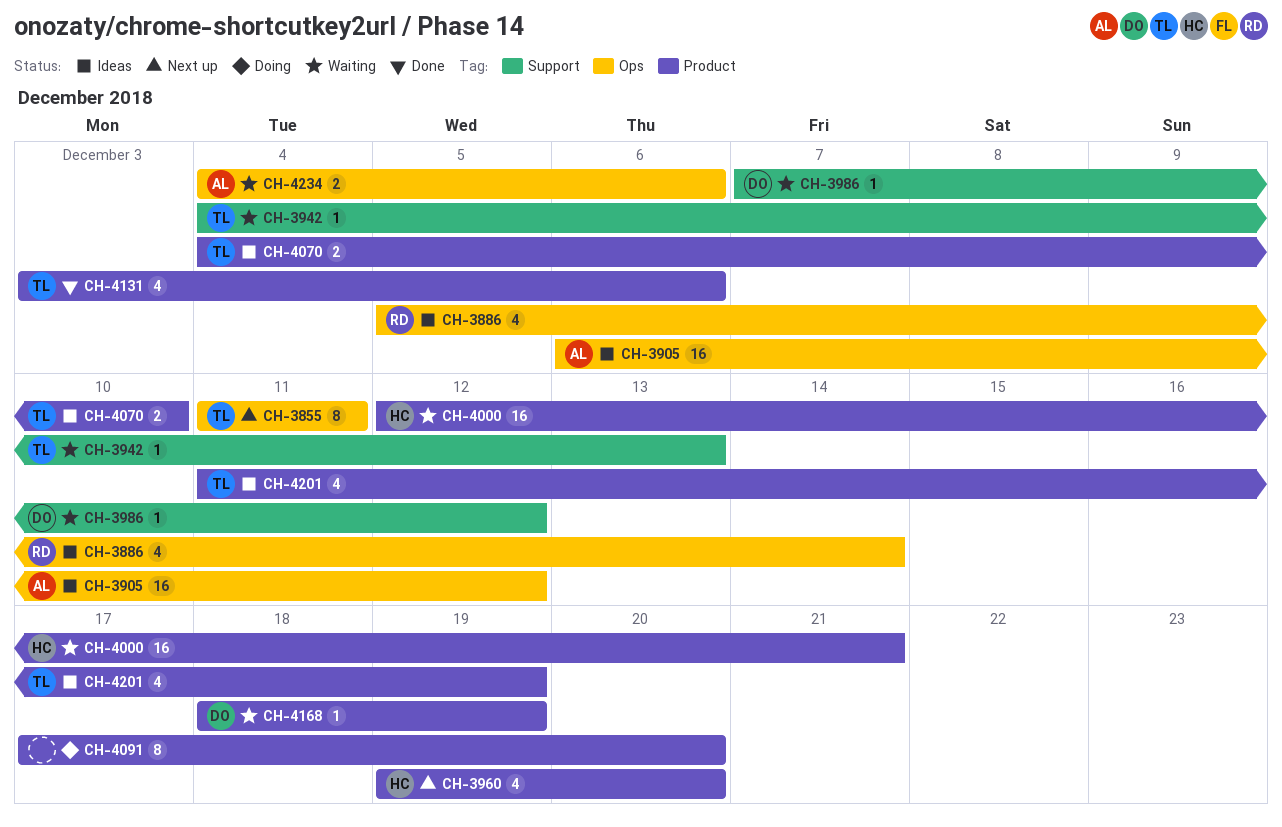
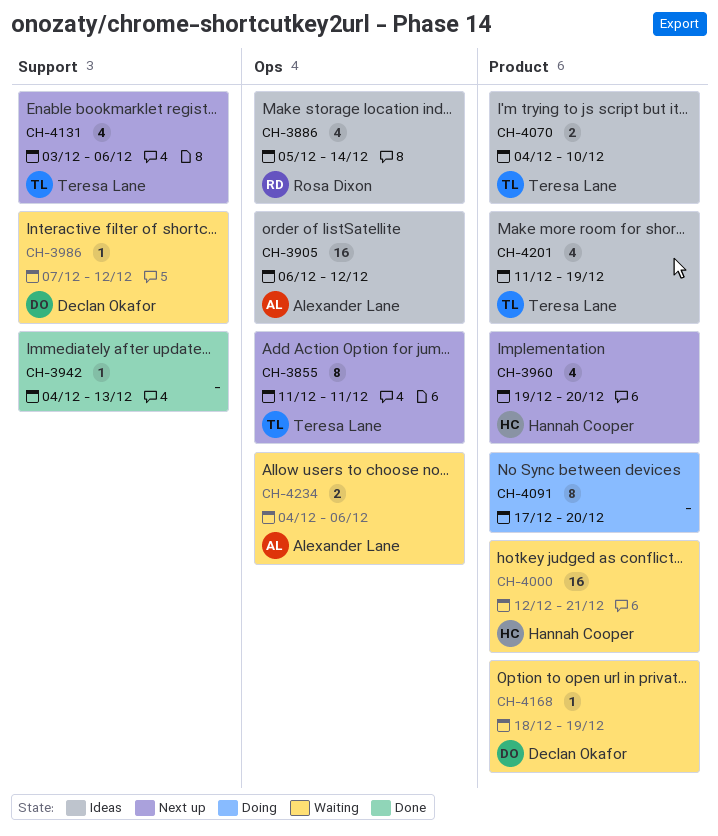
CH-3942, status: Waiting -> Done
CH-3942, owner: Teresa Lane -> none
CH-4131, status: Done -> Next up
CH-4131, label: Product -> Support

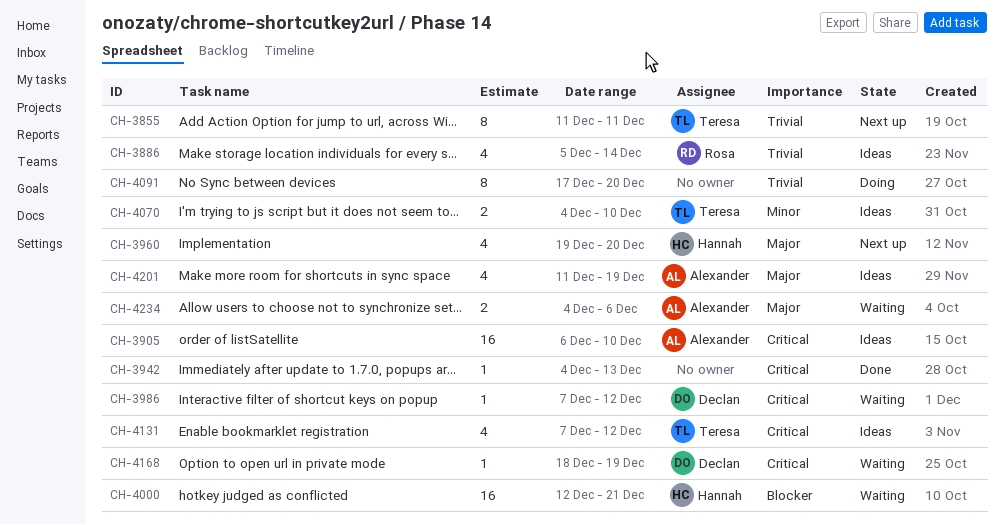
CH-3905, due: Dec 12 -> Dec 10
CH-4131, status: Next up -> Ideas
CH-4131, start: Dec 3 -> Dec 7
CH-4131, due: Dec 6 -> Dec 12
CH-4201, owner: Teresa Lane -> Alexander Lane

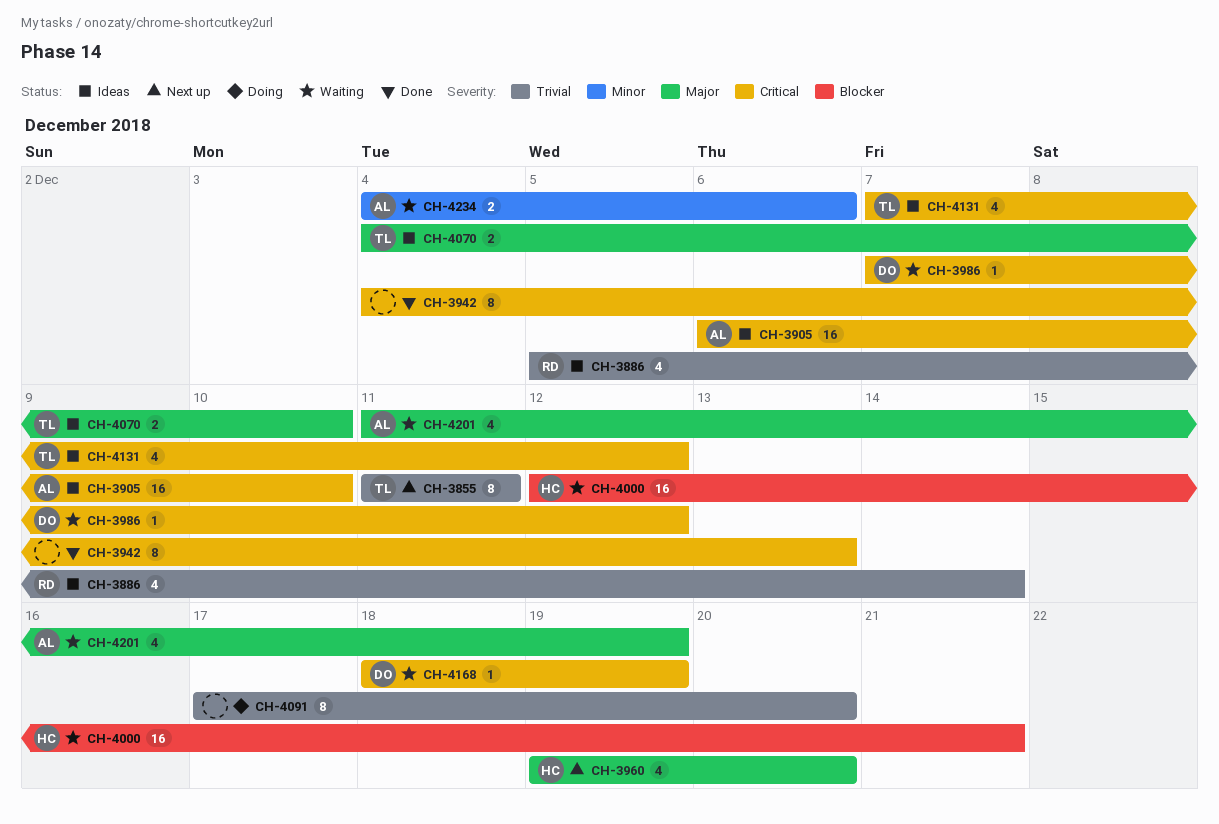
CH-3942, estimate: 1 -> 8
CH-4070, priority: Minor -> Major
CH-4201, status: Ideas -> Waiting
CH-4234, priority: Major -> Minor

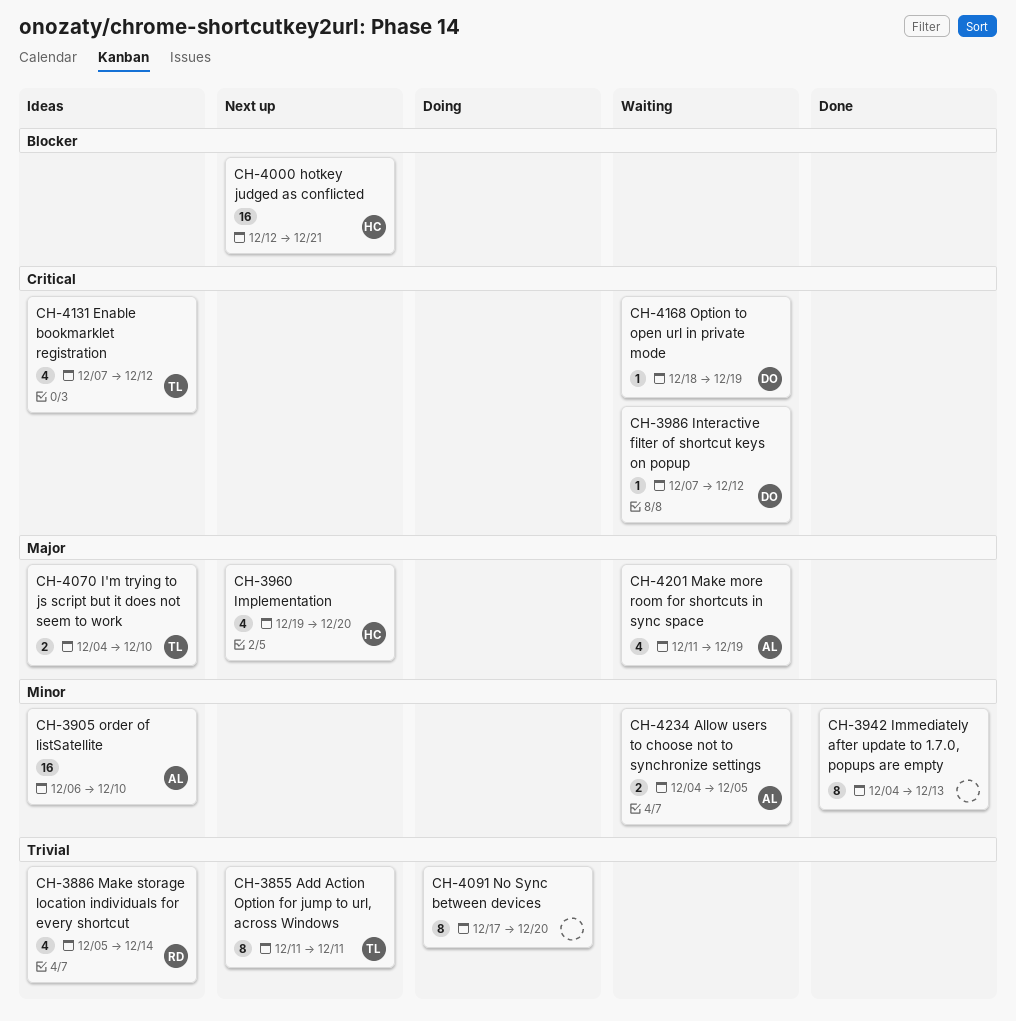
CH-3905, priority: Critical -> Minor
CH-3942, priority: Critical -> Minor
CH-4000, status: Waiting -> Next up
CH-4234, due: Dec 6 -> Dec 5

